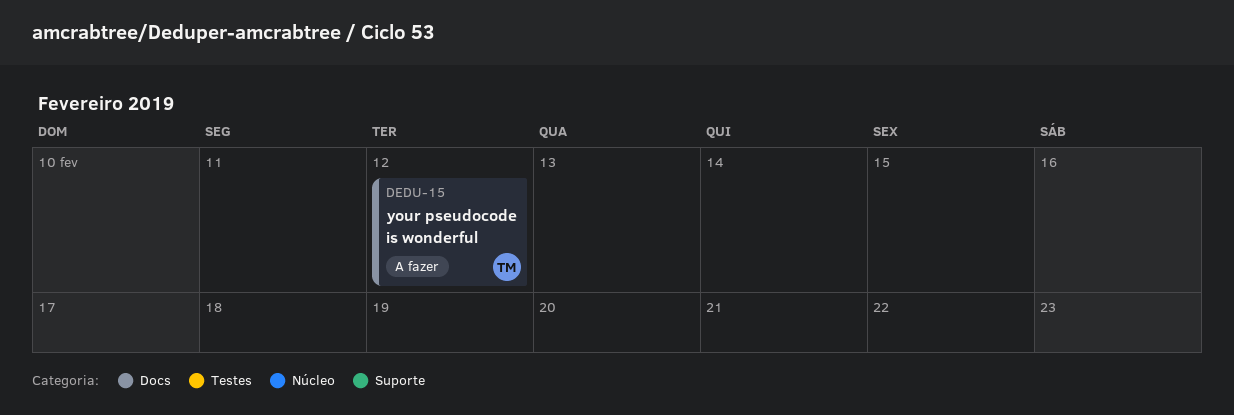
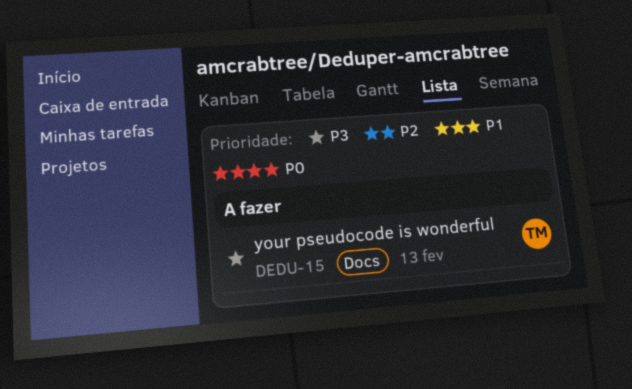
DEDU-15, due: Feb 12 -> Feb 13

